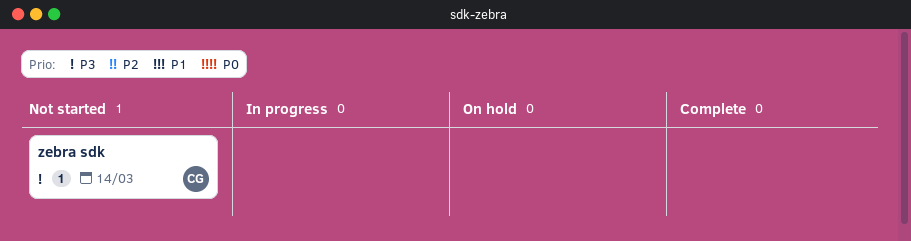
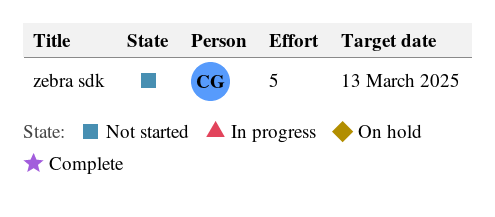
zebra sdk, estimate: 1 -> 5
zebra sdk, due: Mar 14 -> Mar 13

